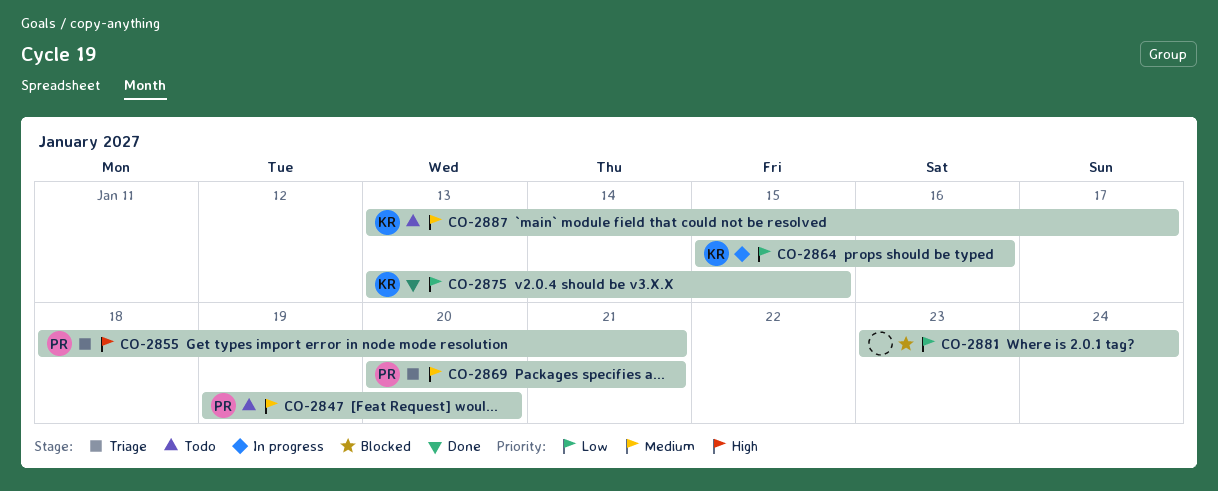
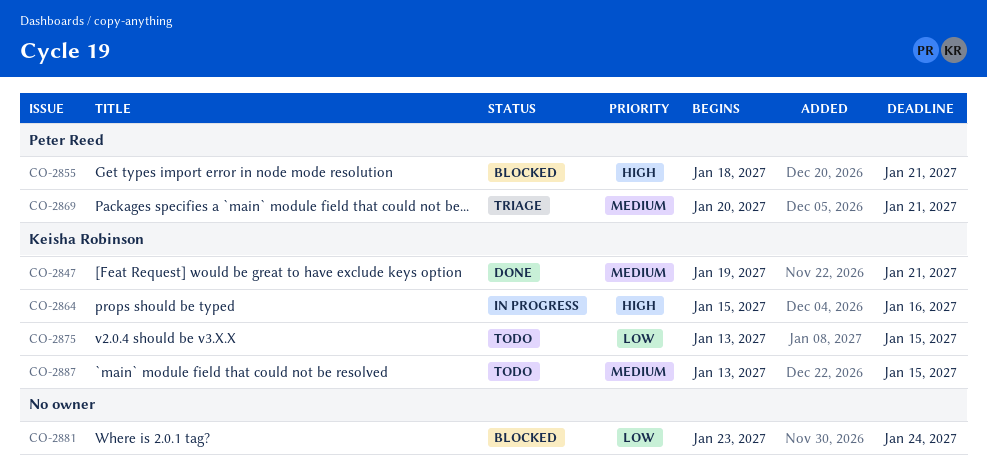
CO-2847, status: Todo -> Done
CO-2847, owner: Peter Reed -> Keisha Robinson
CO-2847, due: Jan 20 -> Jan 21
CO-2855, status: Triage -> Blocked
CO-2864, priority: Low -> High
CO-2875, status: Done -> Todo
CO-2887, due: Jan 17 -> Jan 15

